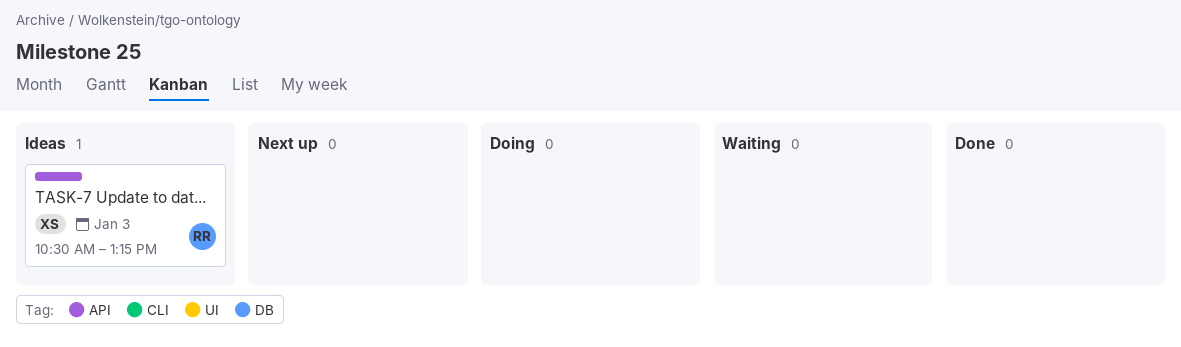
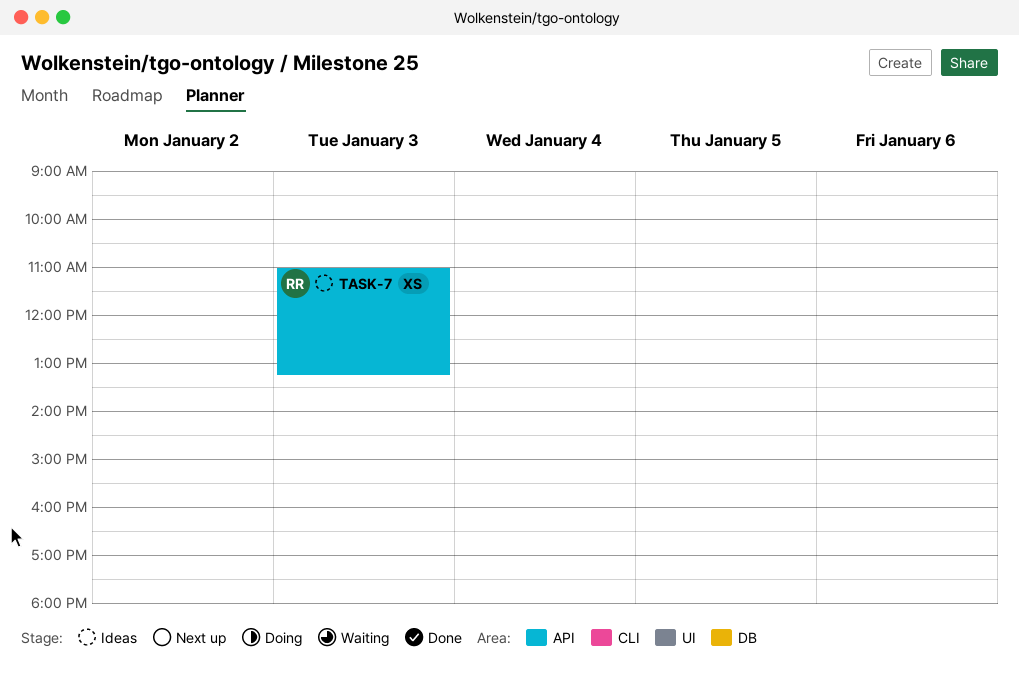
TASK-7, begins: 10:30 -> 11:00

